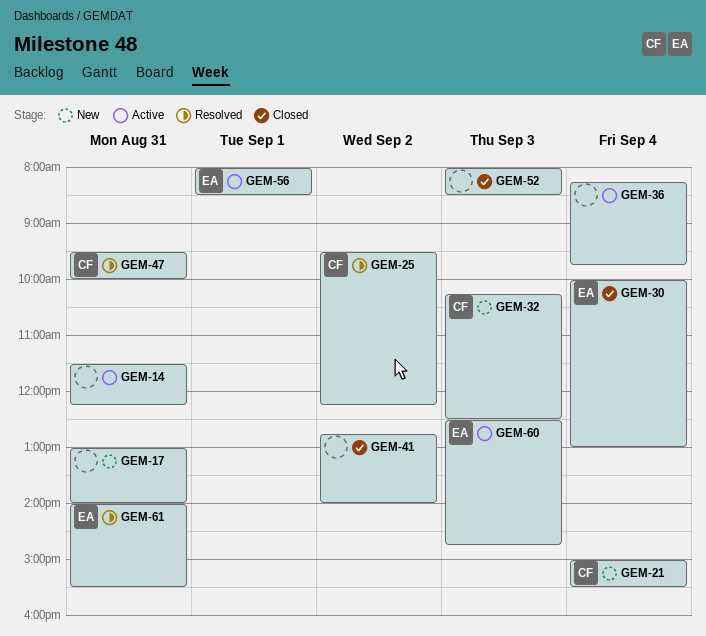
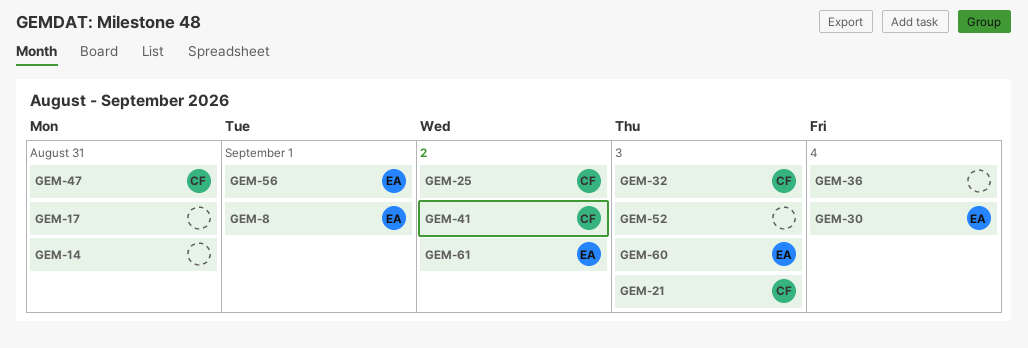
GEM-8: none -> present
GEM-21, day: Sep 4 -> Sep 3
GEM-41, owner: none -> CF
GEM-61, day: Aug 31 -> Sep 2

